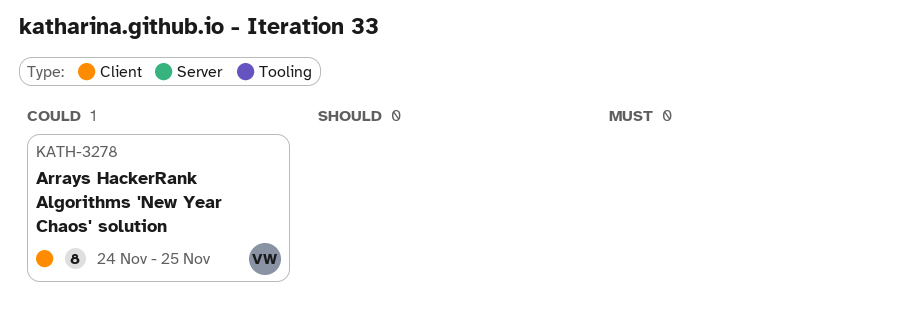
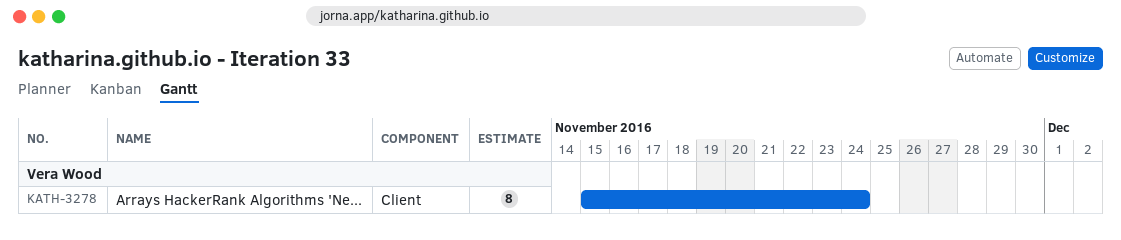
KATH-3278, start: Nov 24 -> Nov 15
KATH-3278, due: Nov 25 -> Nov 24

